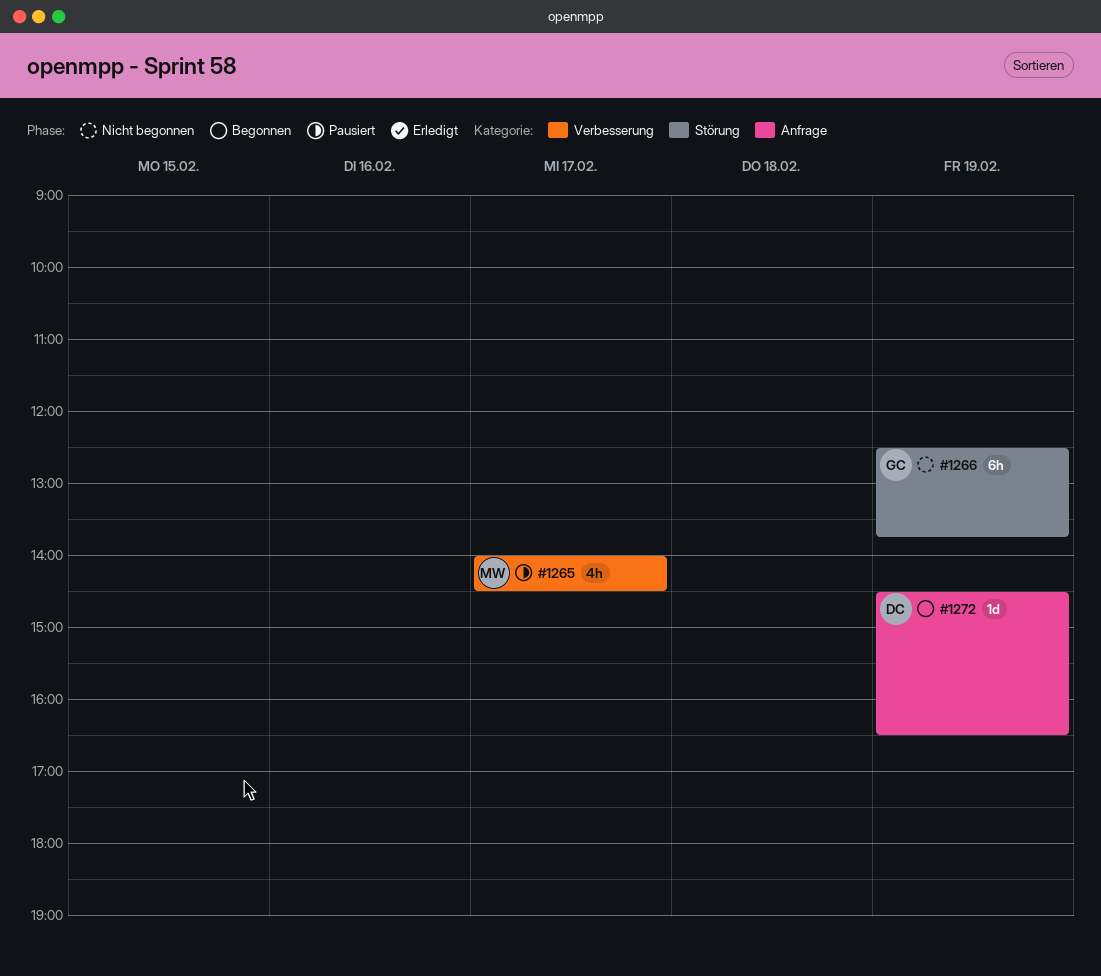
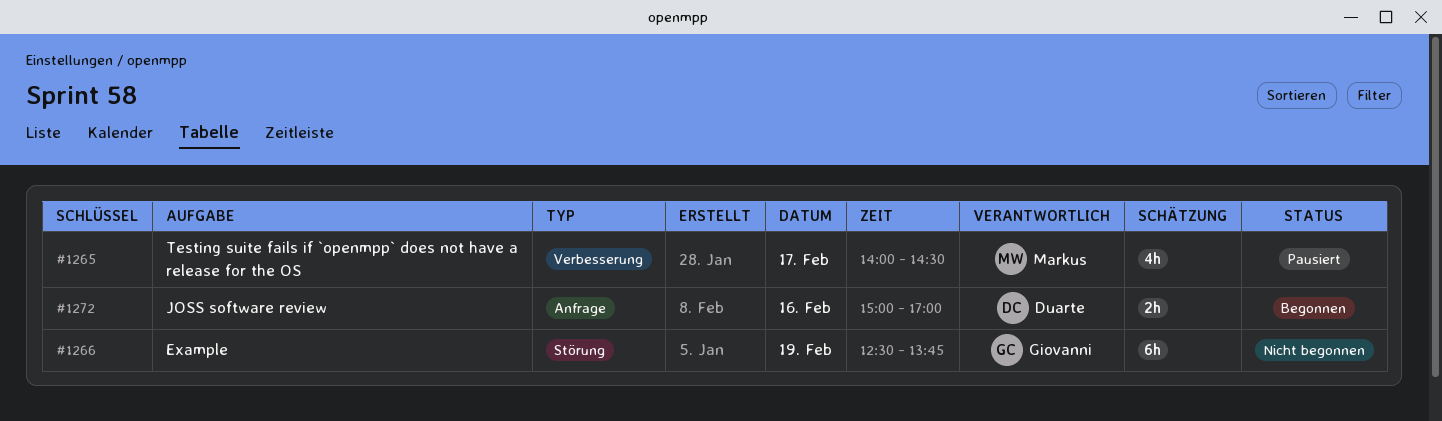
#1272, estimate: 1d -> 2h
#1272, day: Feb 19 -> Feb 16
#1272, begins: 14:30 -> 15:00
#1272, ends: 16:30 -> 17:00

